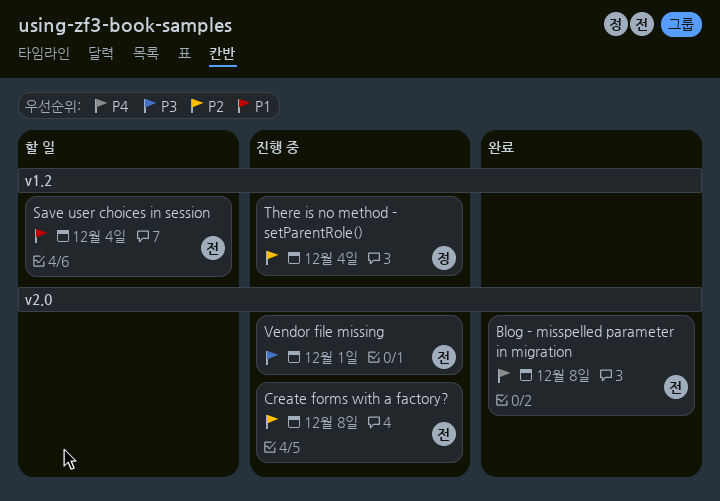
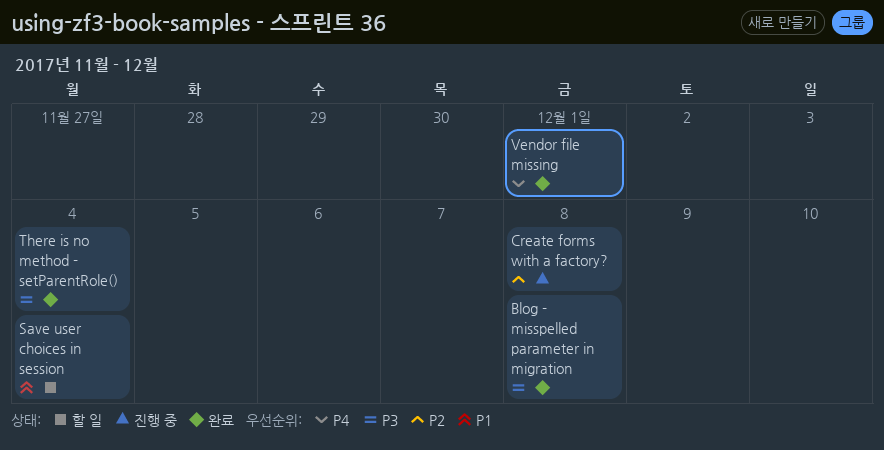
Blog - misspelled parameter in migration, priority: P4 -> P3
There is no method - setParentRole(), status: 진행 중 -> 완료
There is no method - setParentRole(), priority: P2 -> P3
Vendor file missing, status: 진행 중 -> 완료
Vendor file missing, priority: P3 -> P4

